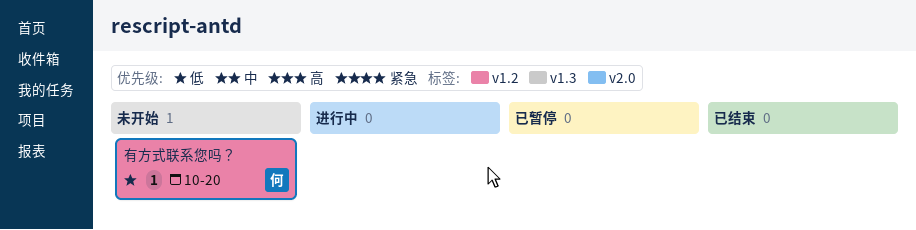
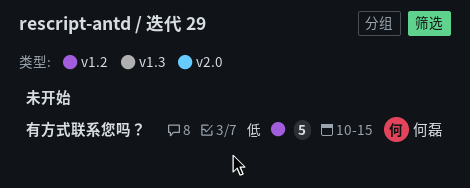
有方式联系您吗？, estimate: 1 -> 5
有方式联系您吗？, due: Oct 20 -> Oct 15

